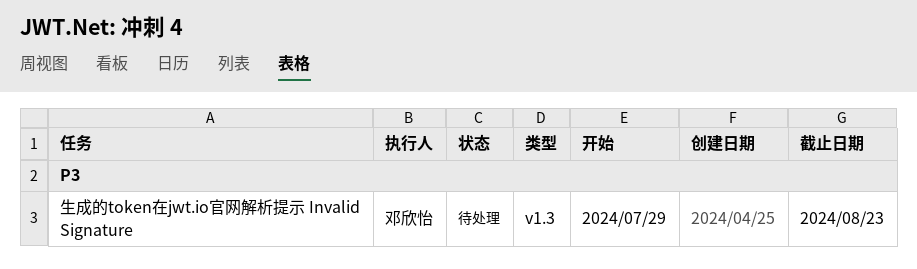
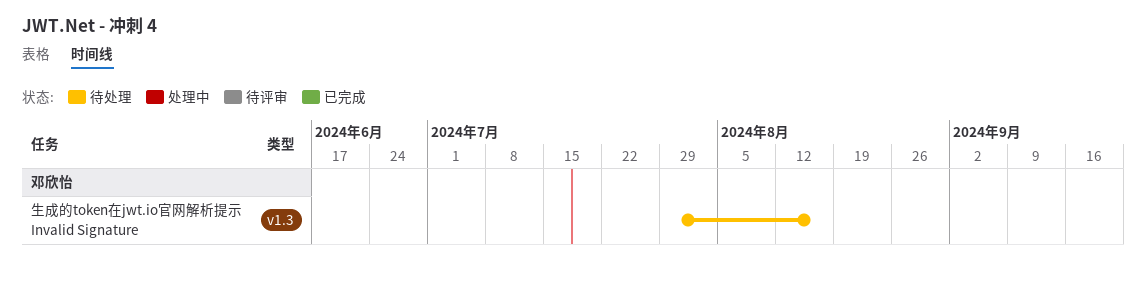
生成的token在jwt.io官网解析提示 Invalid Signature, due: Aug 23 -> Aug 16

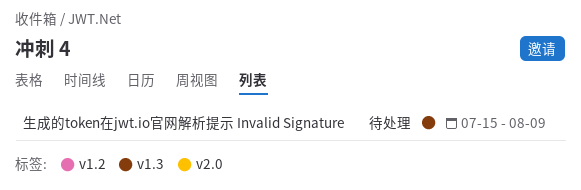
生成的token在jwt.io官网解析提示 Invalid Signature, start: Jul 29 -> Jul 15
生成的token在jwt.io官网解析提示 Invalid Signature, due: Aug 16 -> Aug 9

